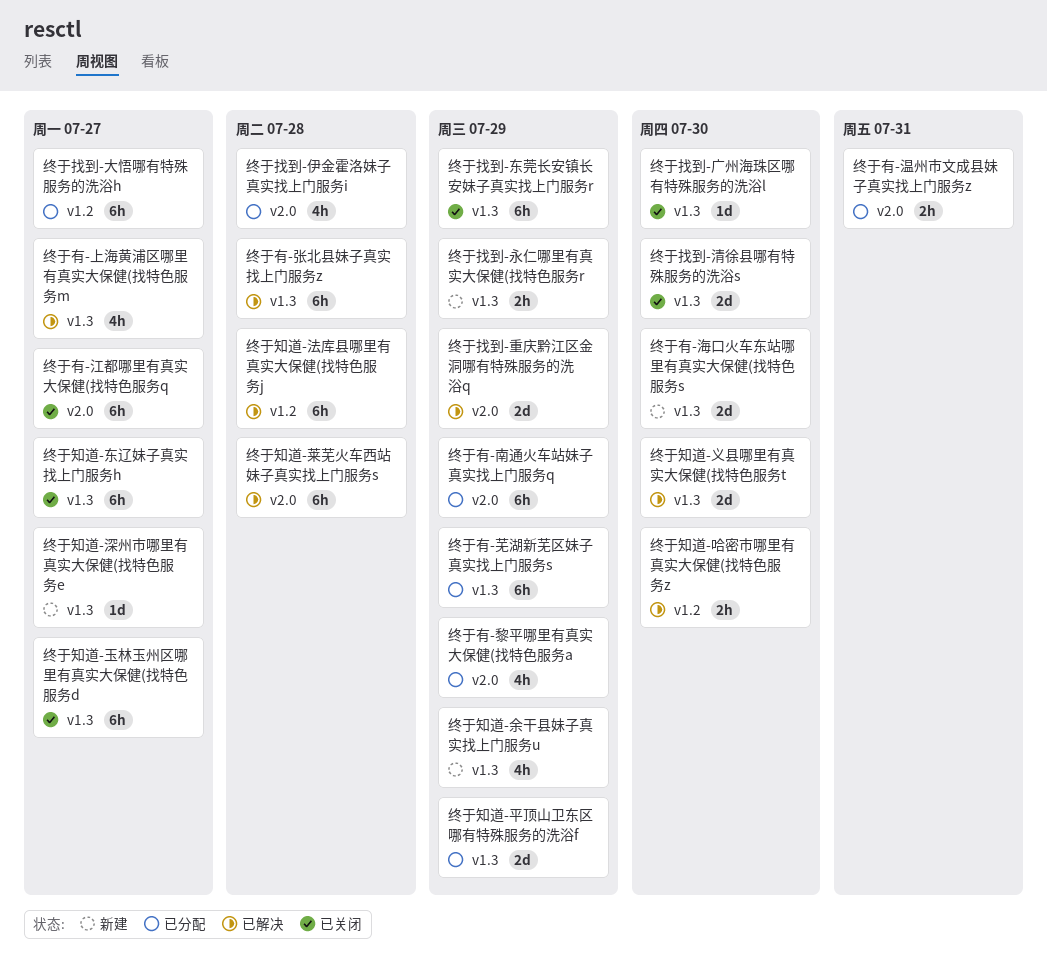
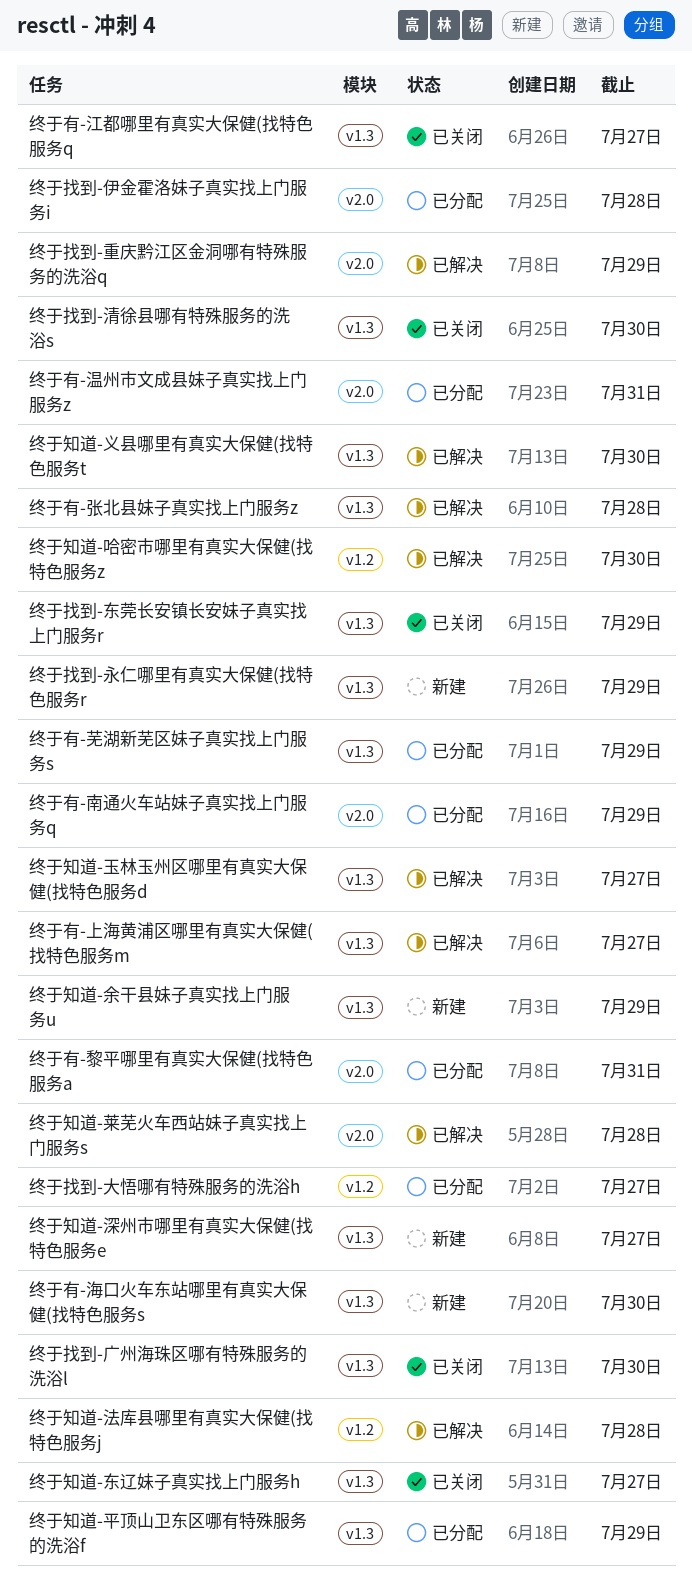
终于有-江都哪里有真实大保健(找特色服务q, label: v2.0 -> v1.3
终于有-黎平哪里有真实大保健(找特色服务a, due: Jul 29 -> Jul 31
终于知道-玉林玉州区哪里有真实大保健(找特色服务d, status: 已关闭 -> 已解决

